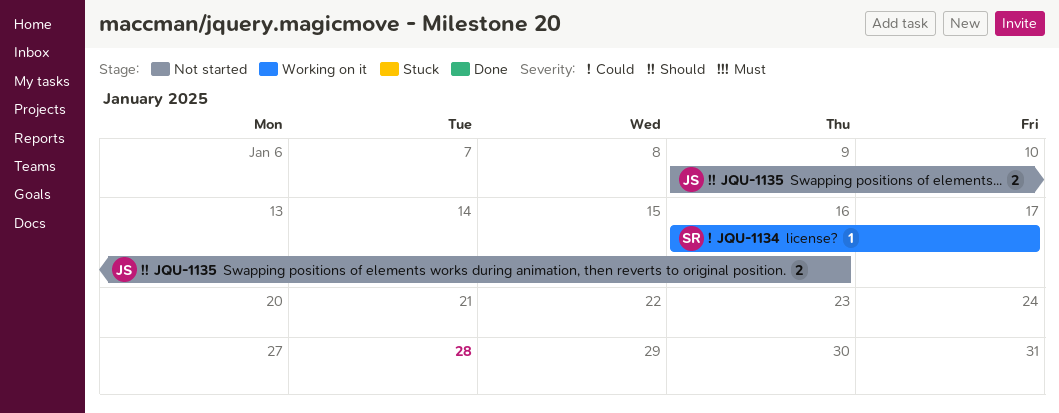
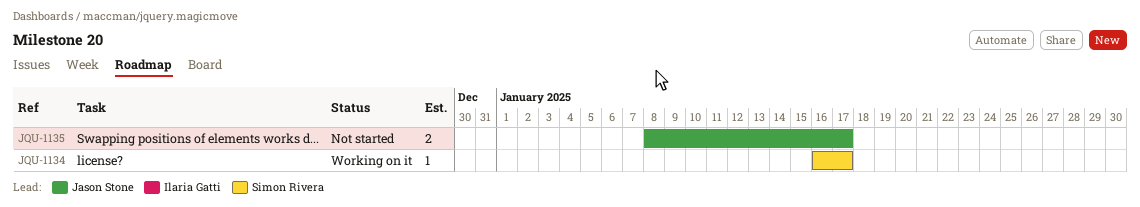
JQU-1135, start: Jan 9 -> Jan 8
JQU-1135, due: Jan 16 -> Jan 17

